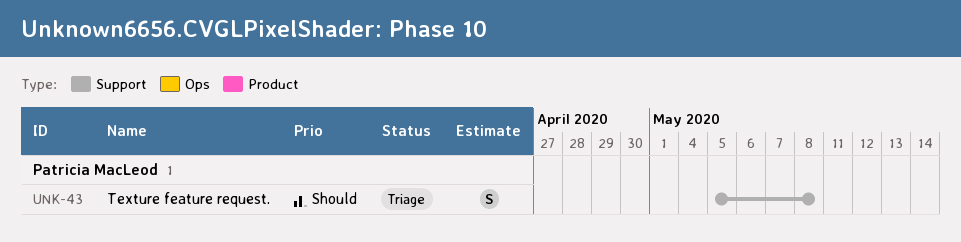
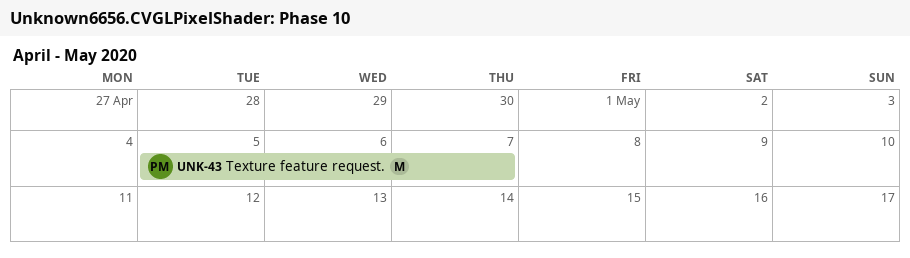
UNK-43, estimate: S -> M
UNK-43, due: May 8 -> May 7

